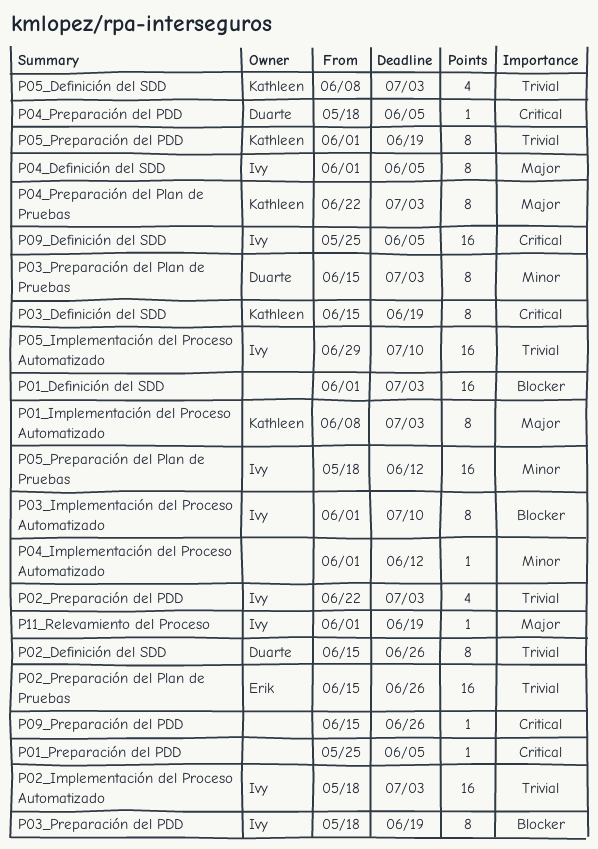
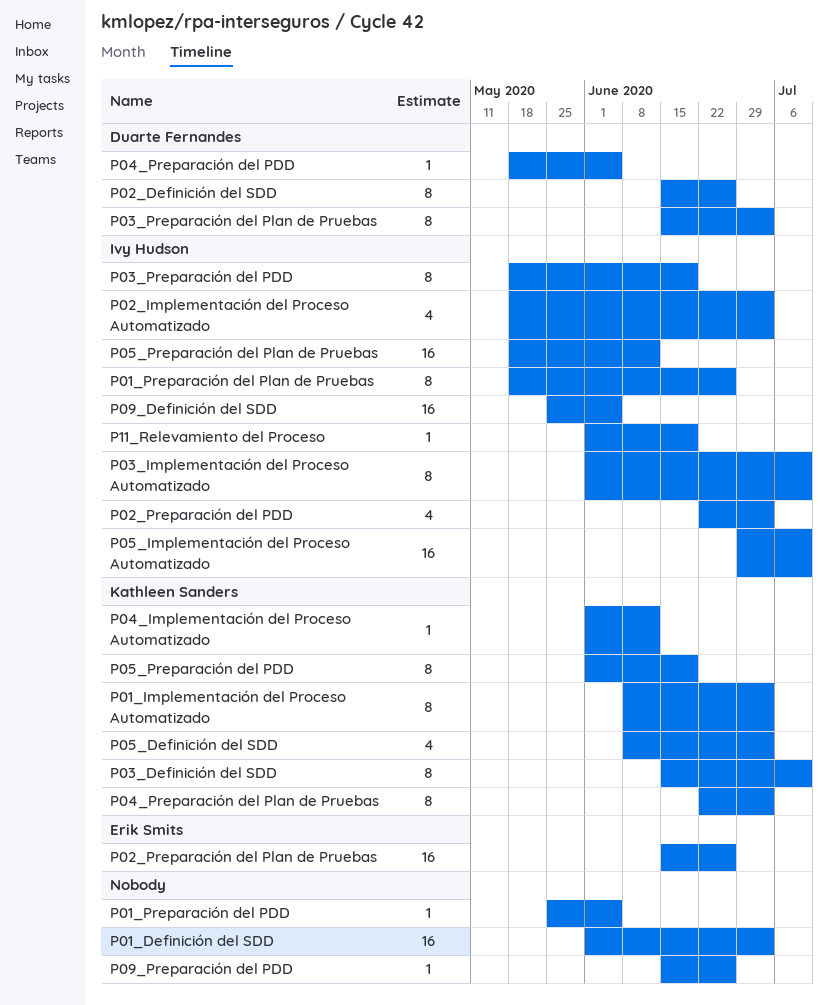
P01_Preparación del Plan de Pruebas: none -> present
P02_Implementación del Proceso Automatizado, estimate: 16 -> 4
P03_Definición del SDD, due: Jun 19 -> Jul 10
P04_Definición del SDD: present -> none
P04_Implementación del Proceso Automatizado, owner: none -> Kathleen Sanders

